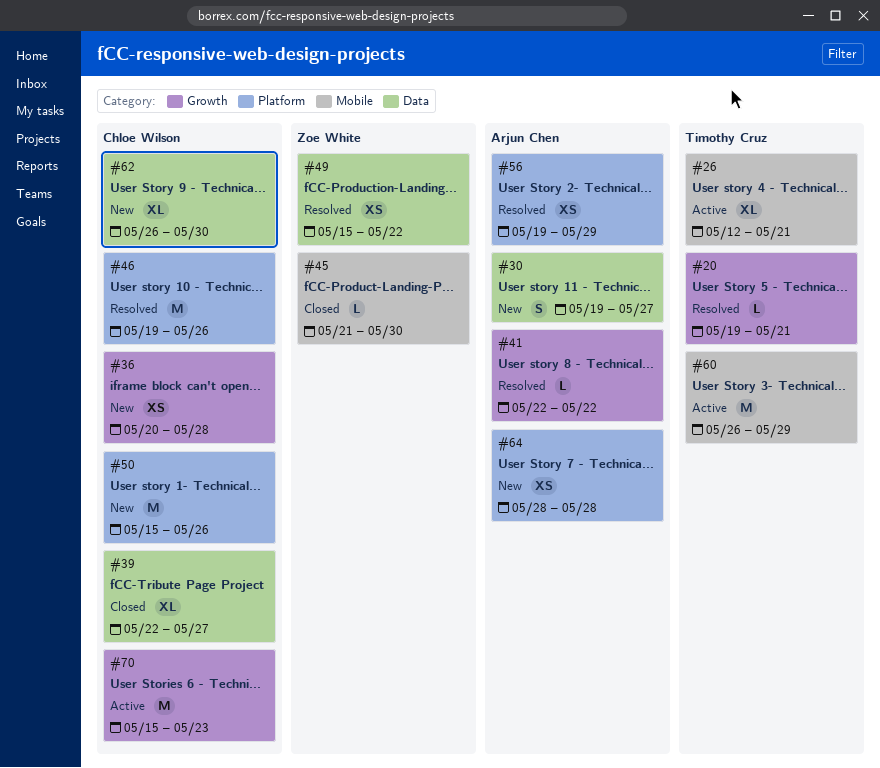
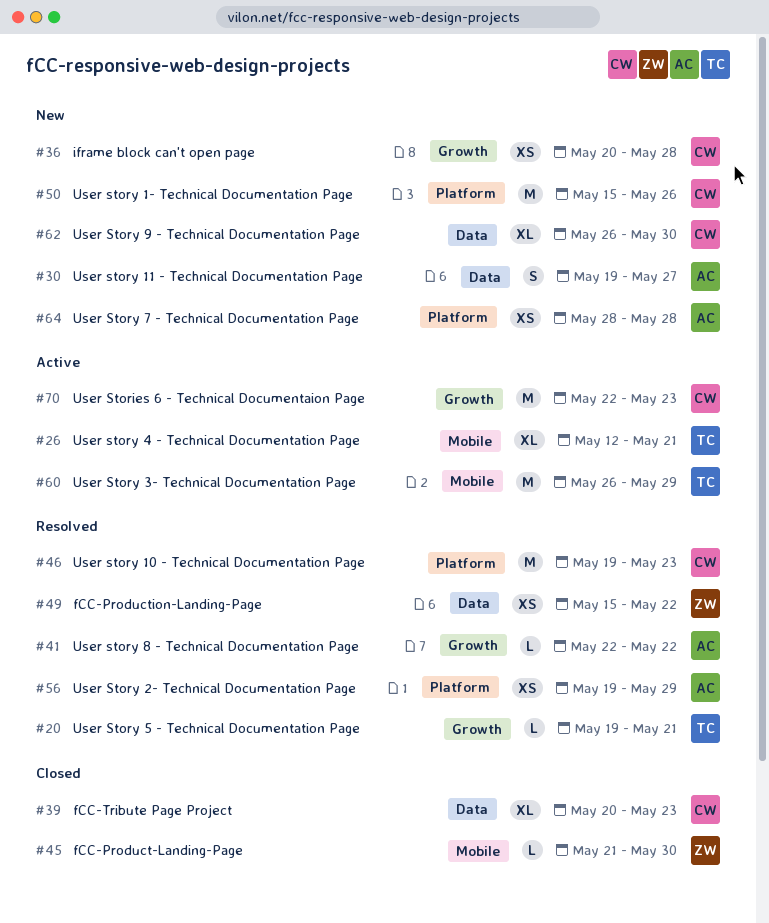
#39, start: May 22 -> May 20
#39, due: May 27 -> May 23
#46, due: May 26 -> May 23
#70, start: May 15 -> May 22

